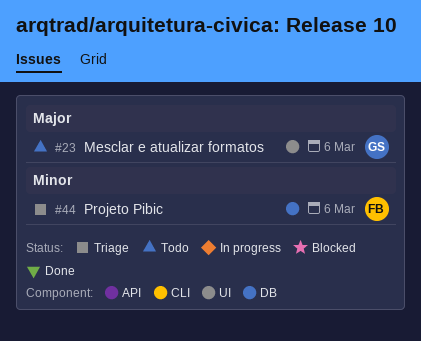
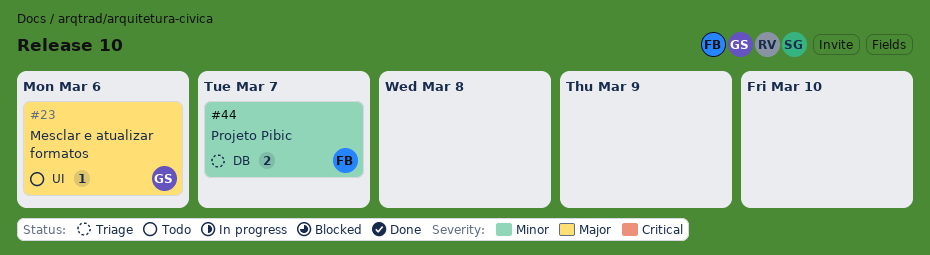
#44, due: Mar 6 -> Mar 7

